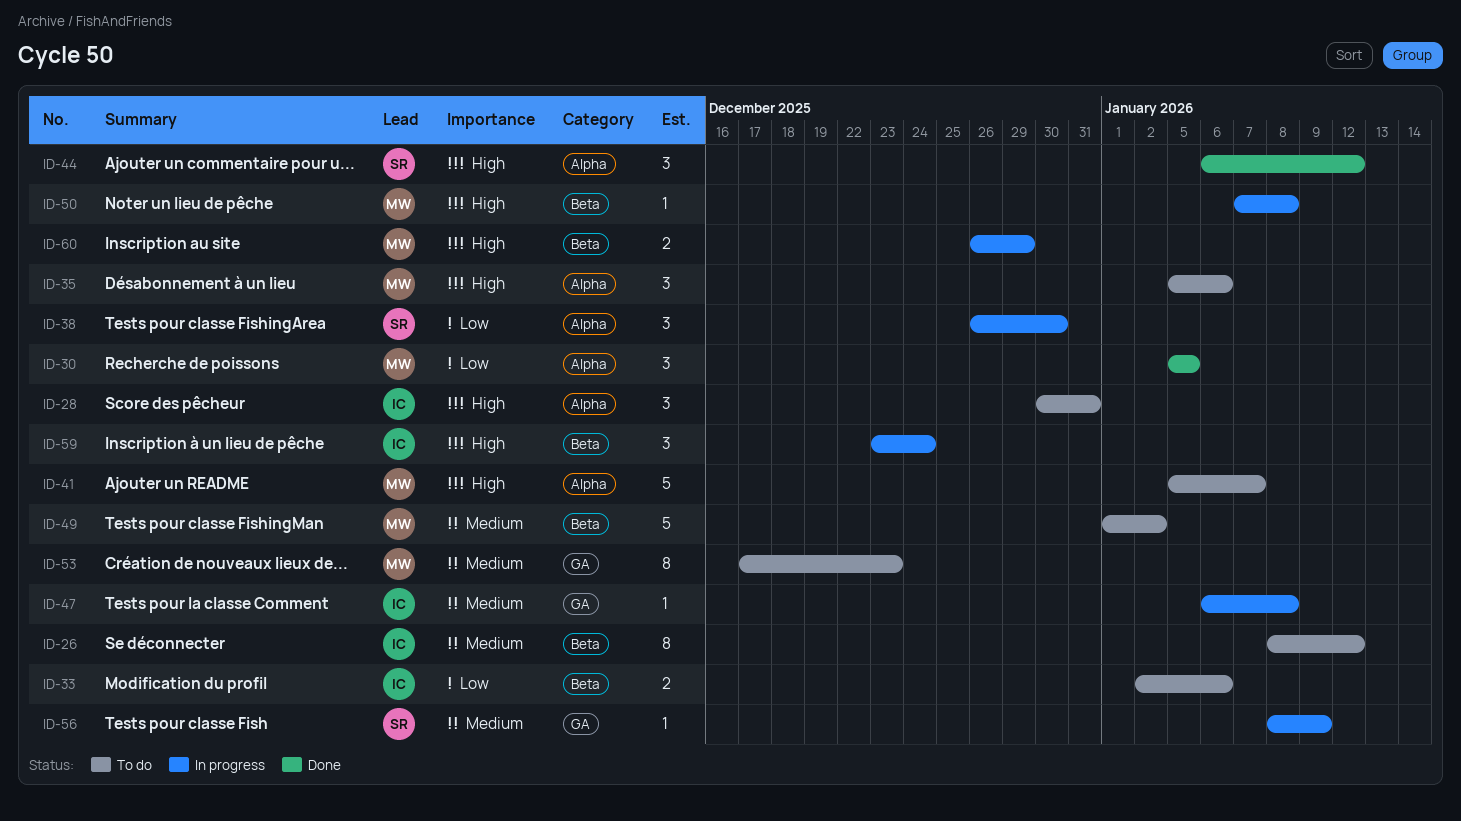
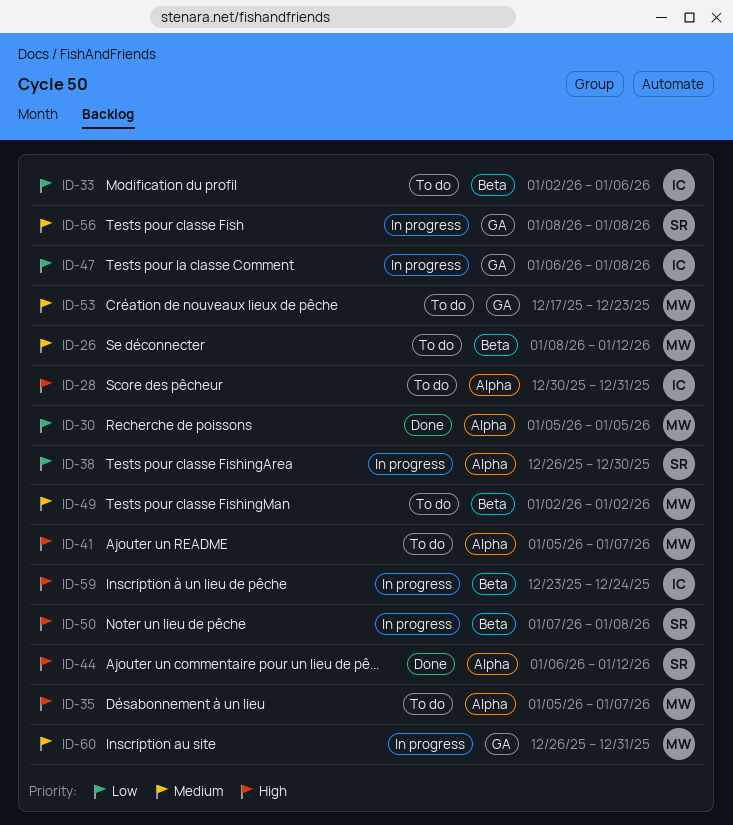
ID-26, owner: IC -> MW
ID-35, due: Jan 6 -> Jan 7
ID-47, priority: Medium -> Low
ID-49, start: Jan 1 -> Jan 2
ID-50, owner: MW -> SR
ID-56, due: Jan 9 -> Jan 8
ID-60, priority: High -> Medium
ID-60, label: Beta -> GA
ID-60, due: Dec 29 -> Dec 31

